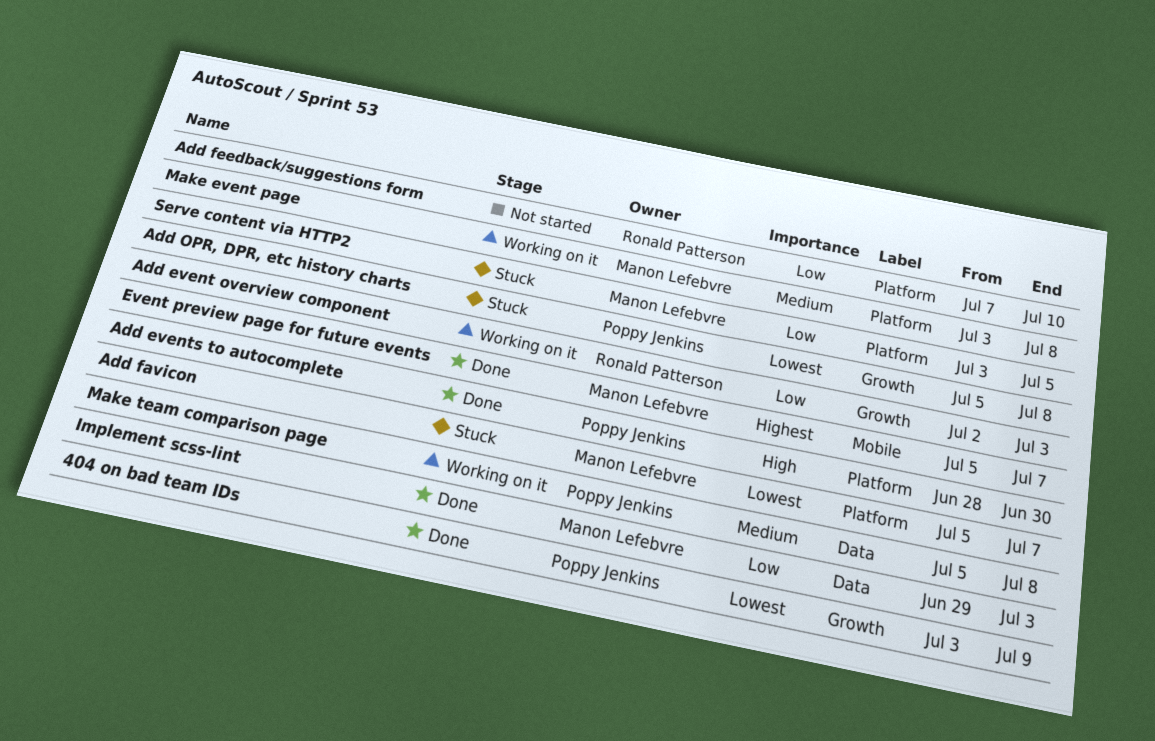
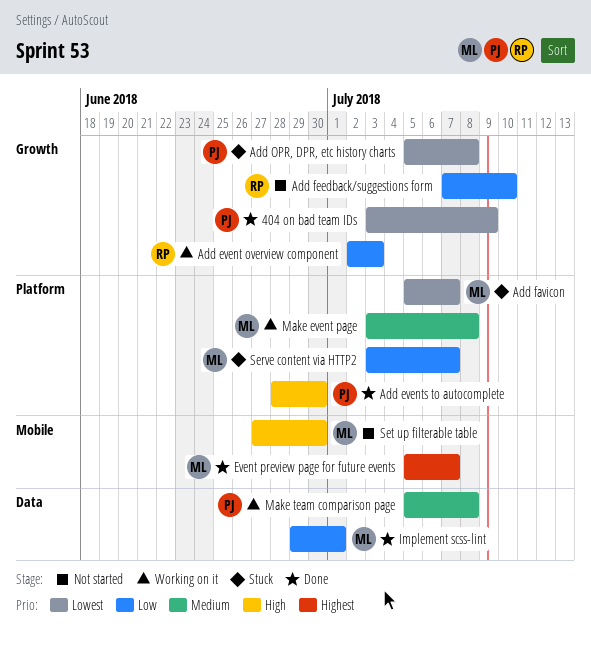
Add feedback/suggestions form, label: Platform -> Growth
Implement scss-lint, due: Jul 3 -> Jul 1
Serve content via HTTP2, due: Jul 5 -> Jul 7
Set up filterable table: none -> present

